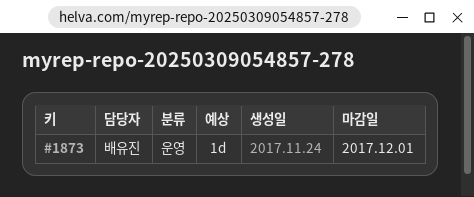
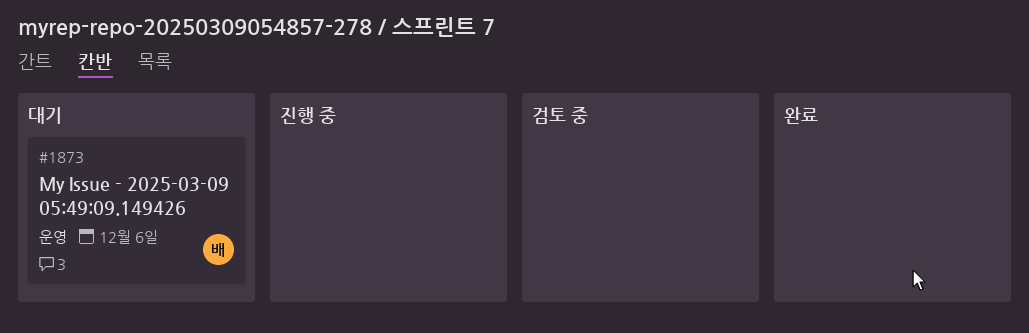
#1873, due: Dec 1 -> Dec 6

